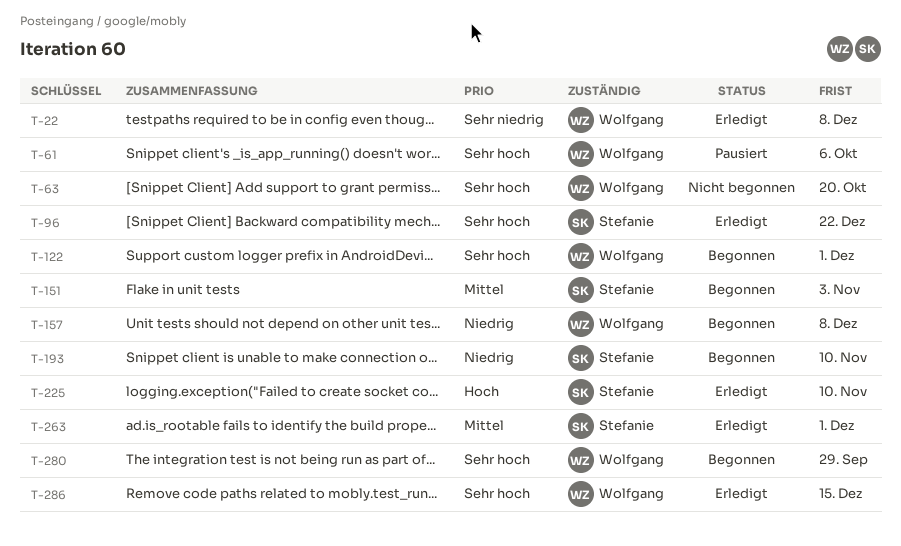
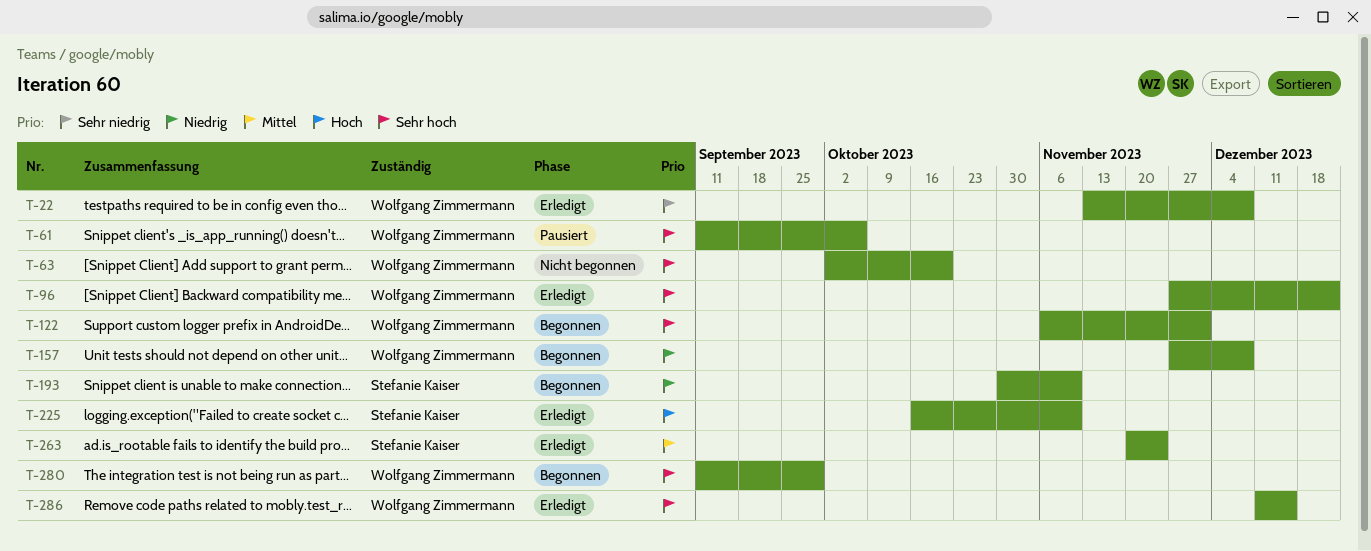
T-96, owner: Stefanie Kaiser -> Wolfgang Zimmermann
T-151: present -> none
T-263, due: Dec 1 -> Nov 24

